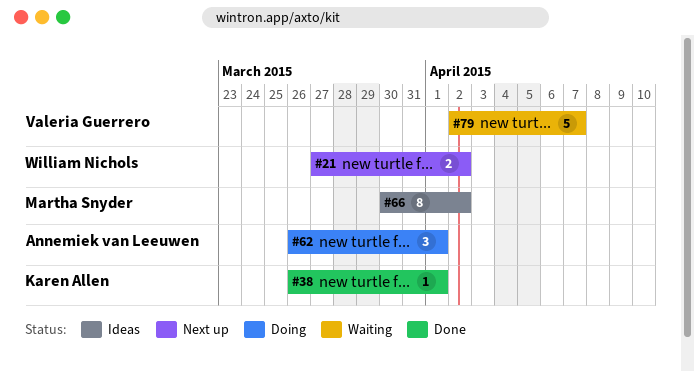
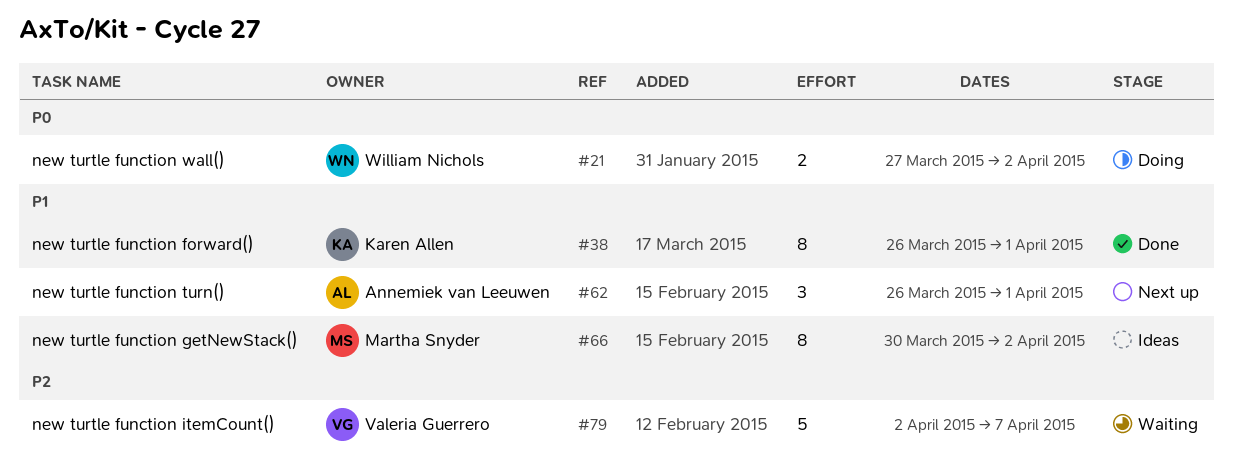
#21, status: Next up -> Doing
#38, estimate: 1 -> 8
#62, status: Doing -> Next up

